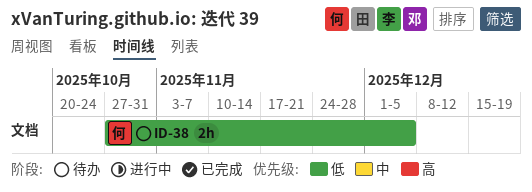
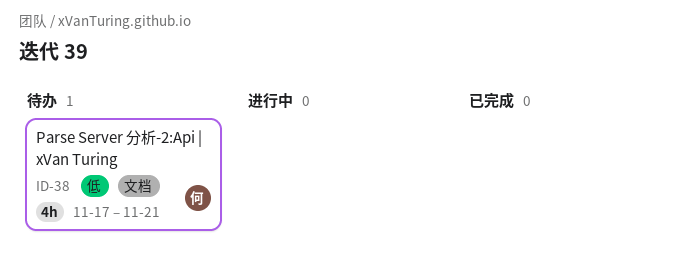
ID-38, estimate: 2h -> 4h
ID-38, start: Oct 27 -> Nov 17
ID-38, due: Dec 5 -> Nov 21

